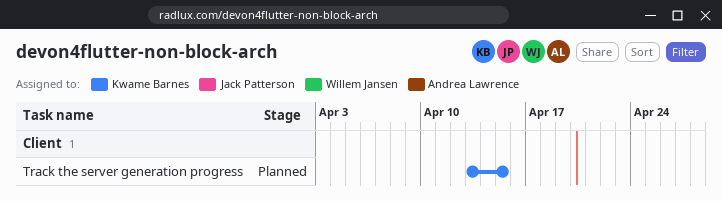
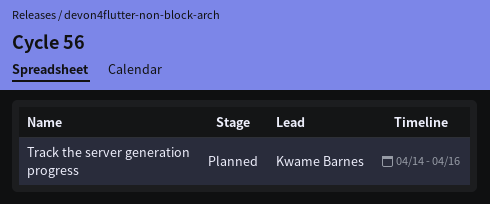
Track the server generation progress, start: Apr 13 -> Apr 14
Track the server generation progress, due: Apr 15 -> Apr 16

